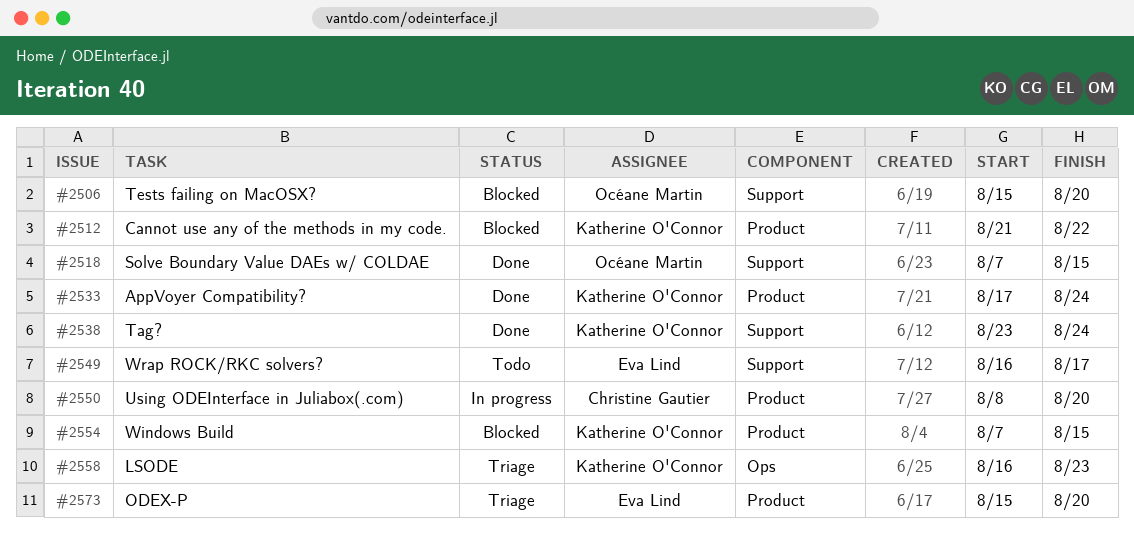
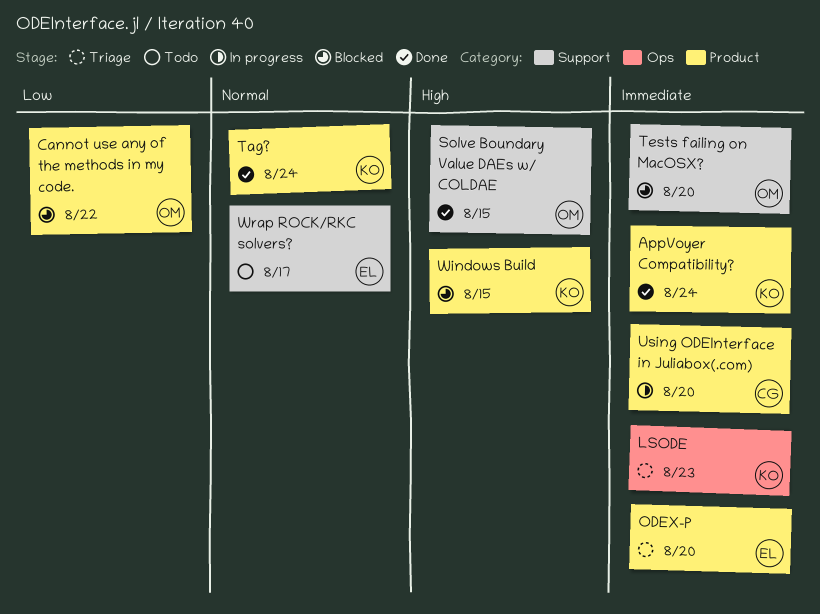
Cannot use any of the methods in my code., owner: Katherine O'Connor -> Océane Martin
Tag?, label: Support -> Product

